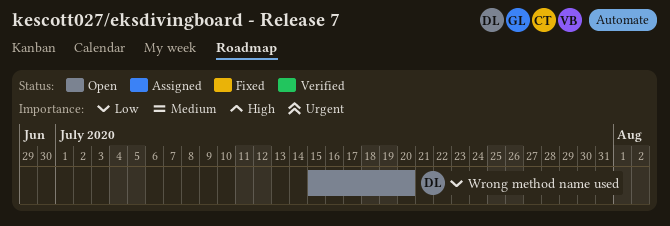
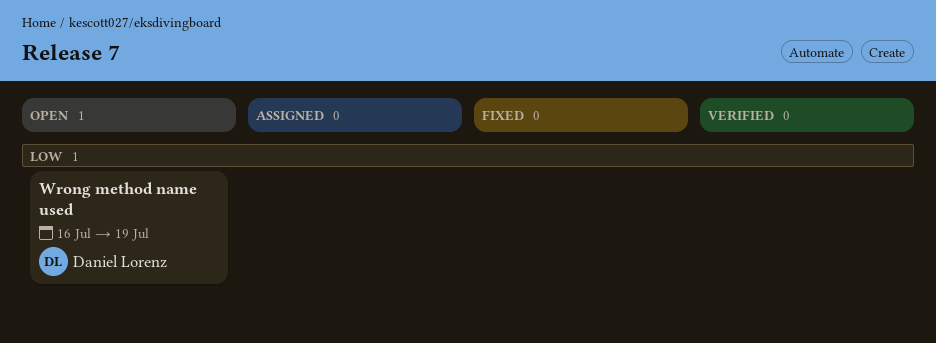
Wrong method name used, start: Jul 15 -> Jul 16
Wrong method name used, due: Jul 20 -> Jul 19

